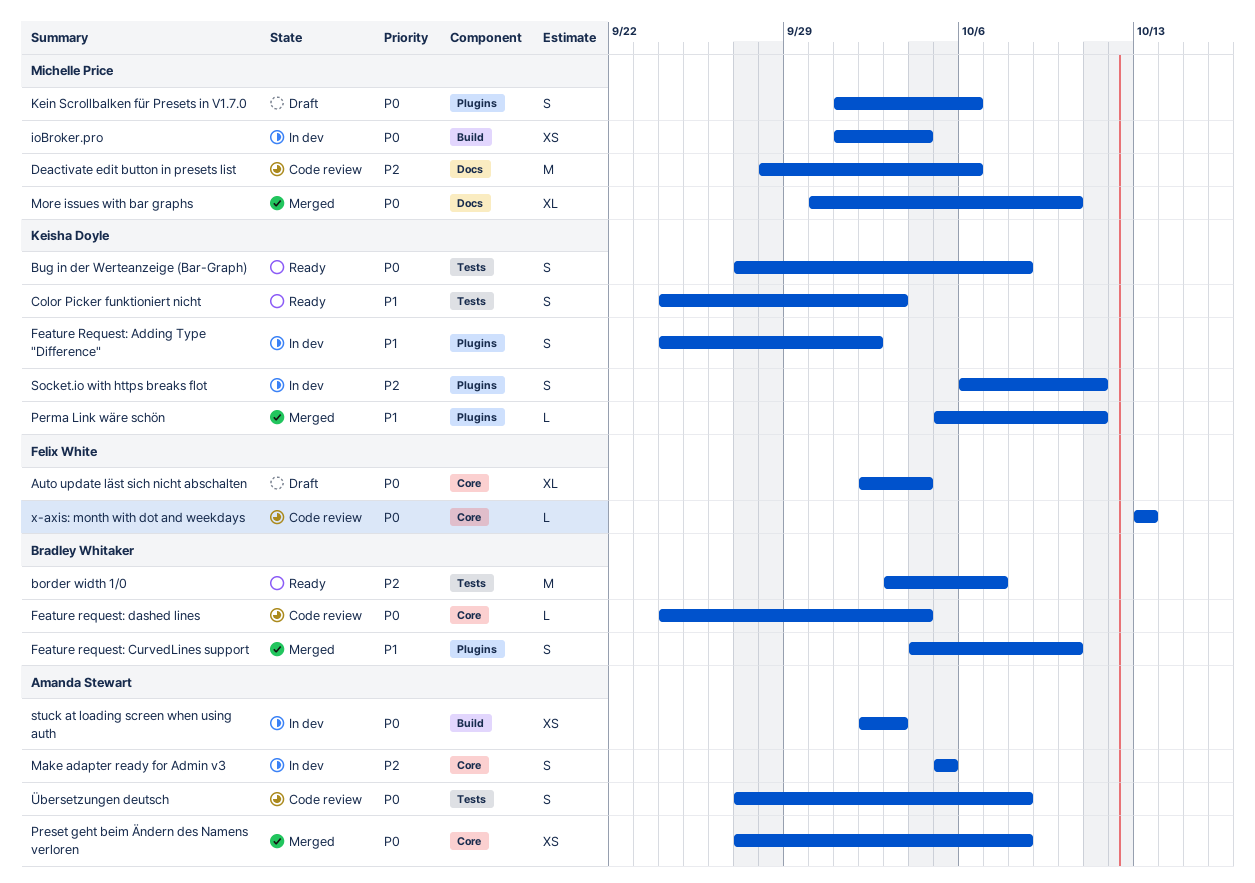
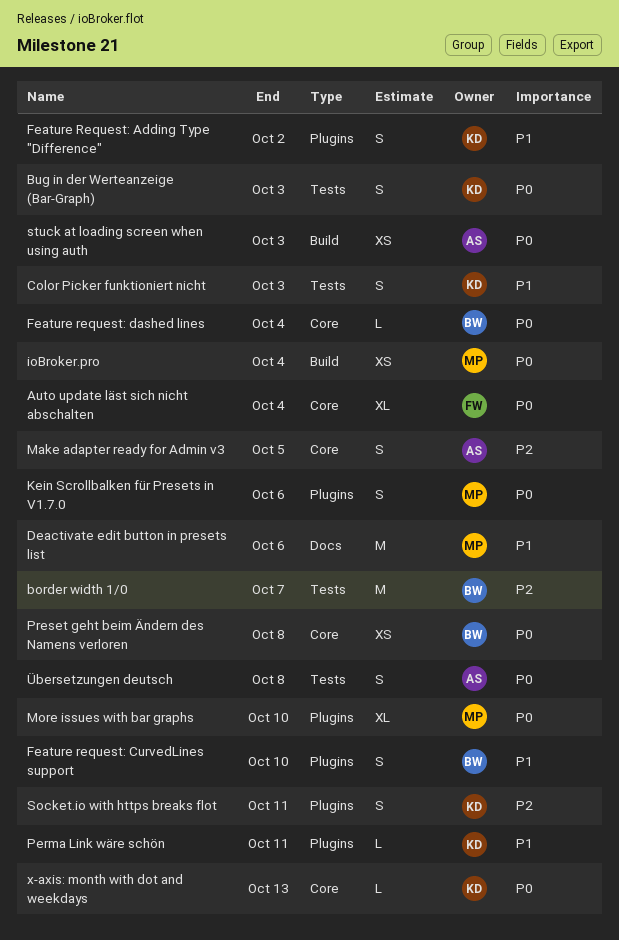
Bug in der Werteanzeige (Bar-Graph), due: Oct 8 -> Oct 3
Deactivate edit button in presets list, priority: P2 -> P1
More issues with bar graphs, label: Docs -> Plugins
Preset geht beim Ändern des Namens verloren, owner: Amanda Stewart -> Bradley Whitaker
x-axis: month with dot and weekdays, owner: Felix White -> Keisha Doyle

